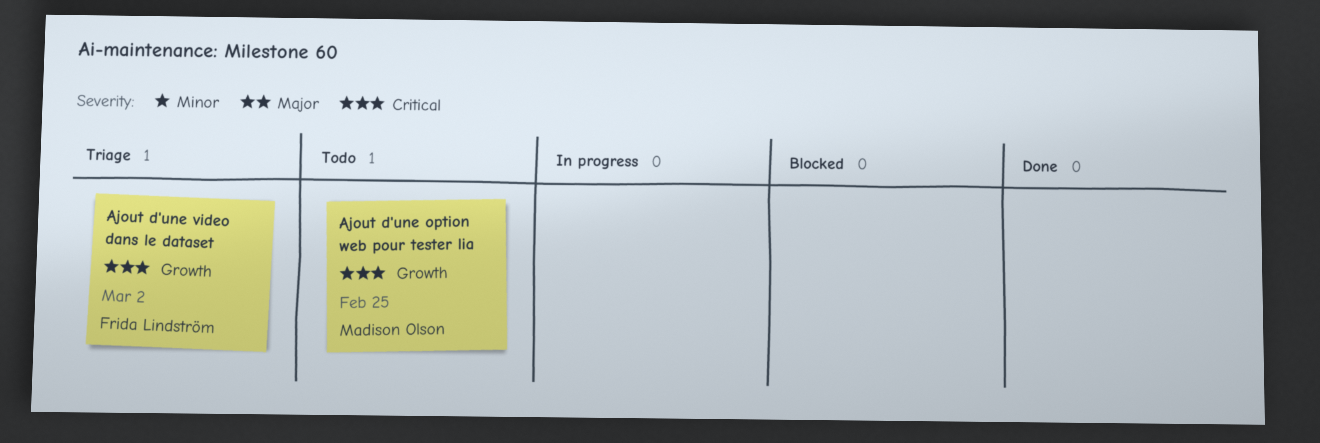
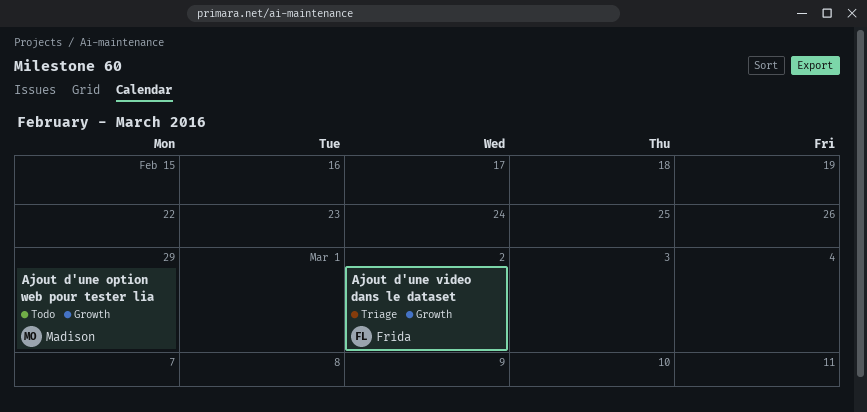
Ajout d'une option web pour tester lia, due: Feb 25 -> Feb 29

